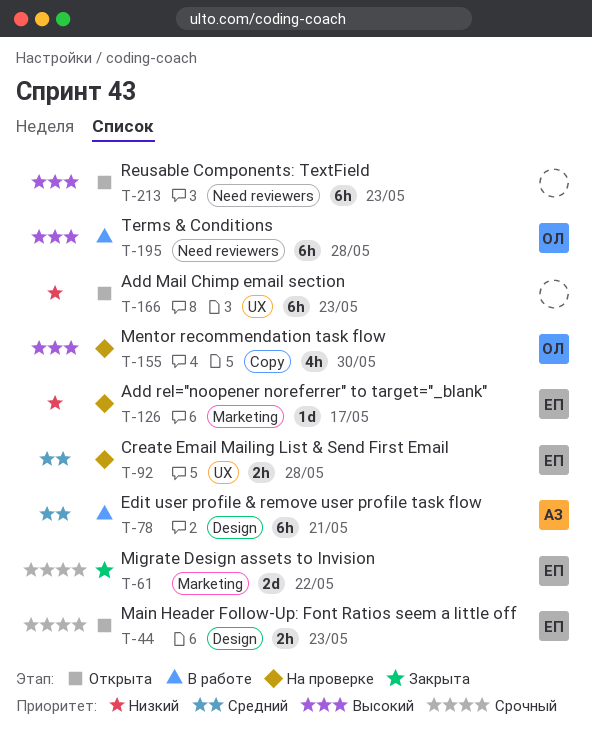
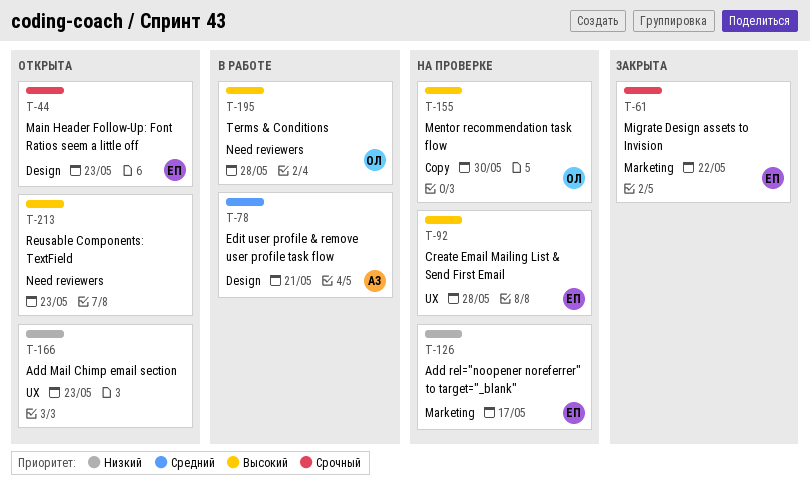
T-92, priority: Средний -> Высокий

